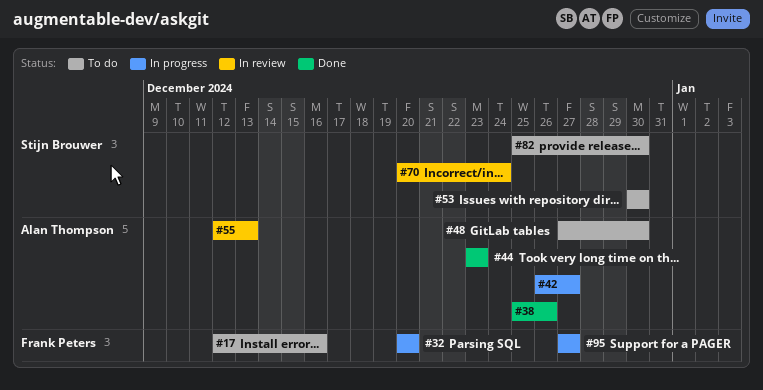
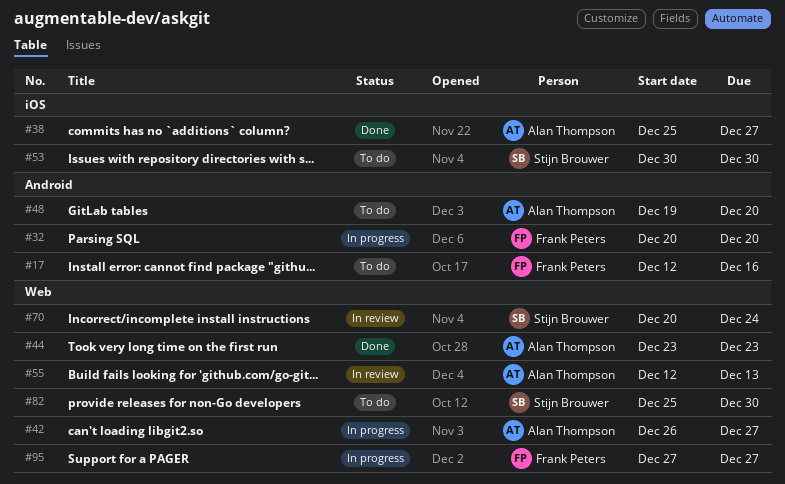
#38, due: Dec 26 -> Dec 27
#48, start: Dec 27 -> Dec 19
#48, due: Dec 30 -> Dec 20

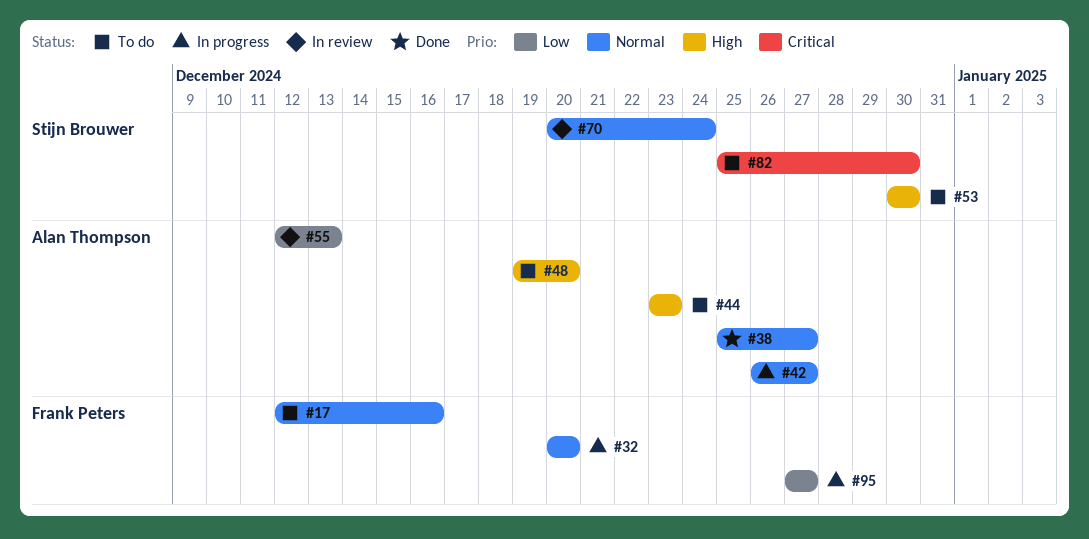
#44, status: Done -> To do

